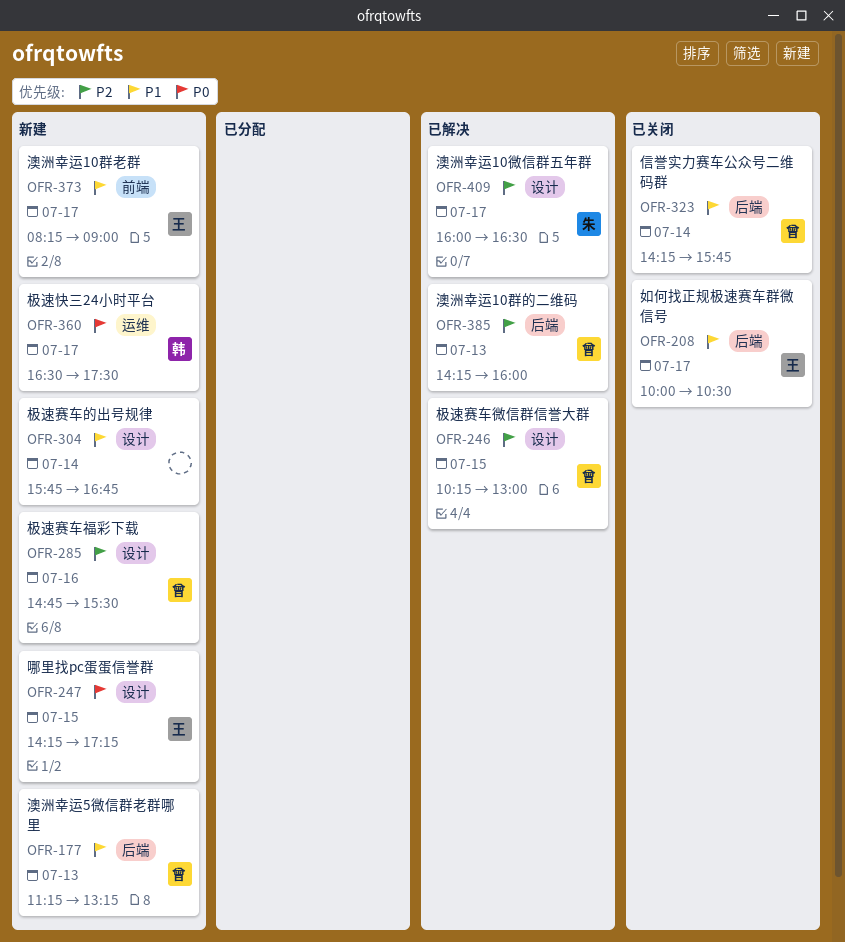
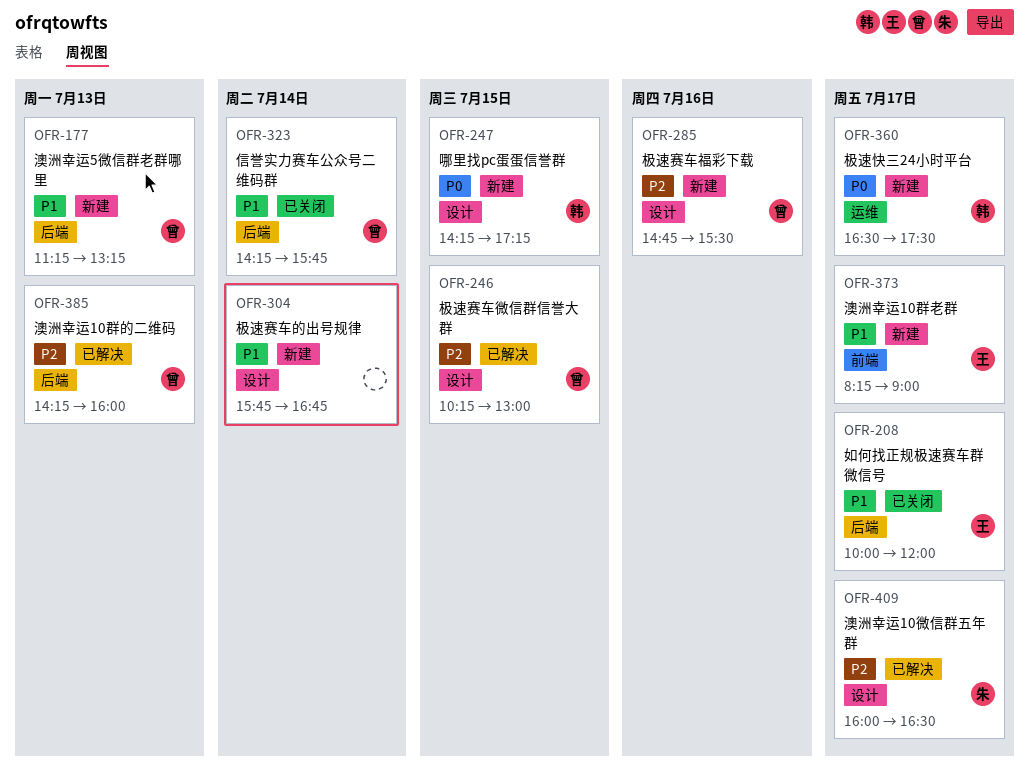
OFR-208, ends: 10:30 -> 12:00
OFR-247, owner: 王 -> 韩

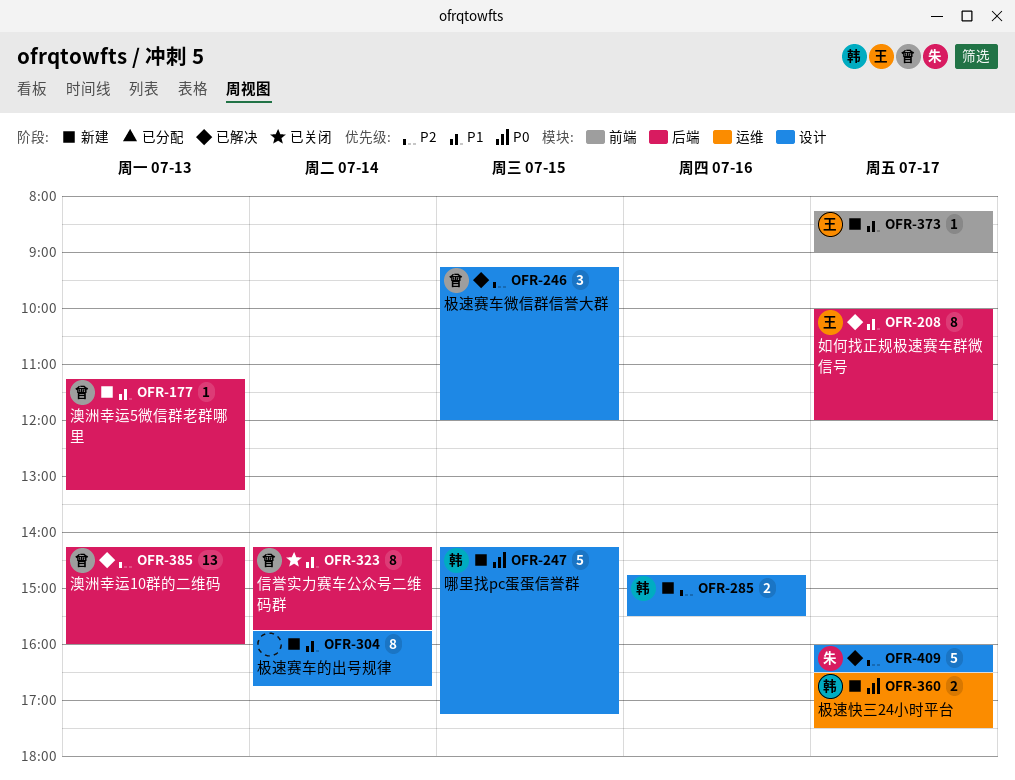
OFR-208, status: 已关闭 -> 已解决
OFR-246, begins: 10:15 -> 09:15
OFR-246, ends: 13:00 -> 12:00
OFR-285, owner: 曾 -> 韩

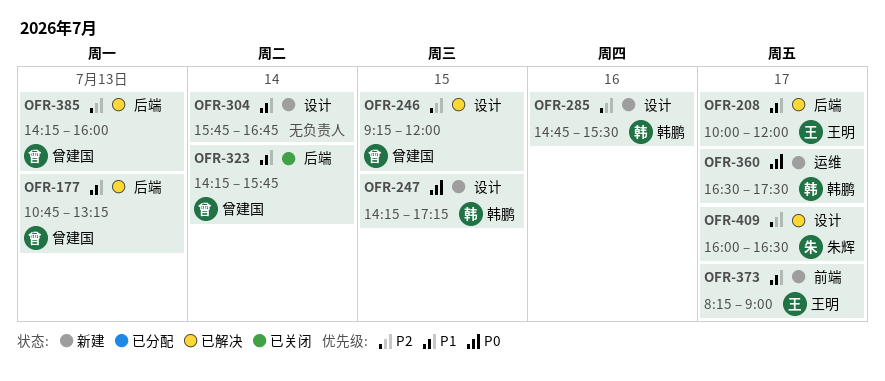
OFR-177, status: 新建 -> 已解决
OFR-177, begins: 11:15 -> 10:45

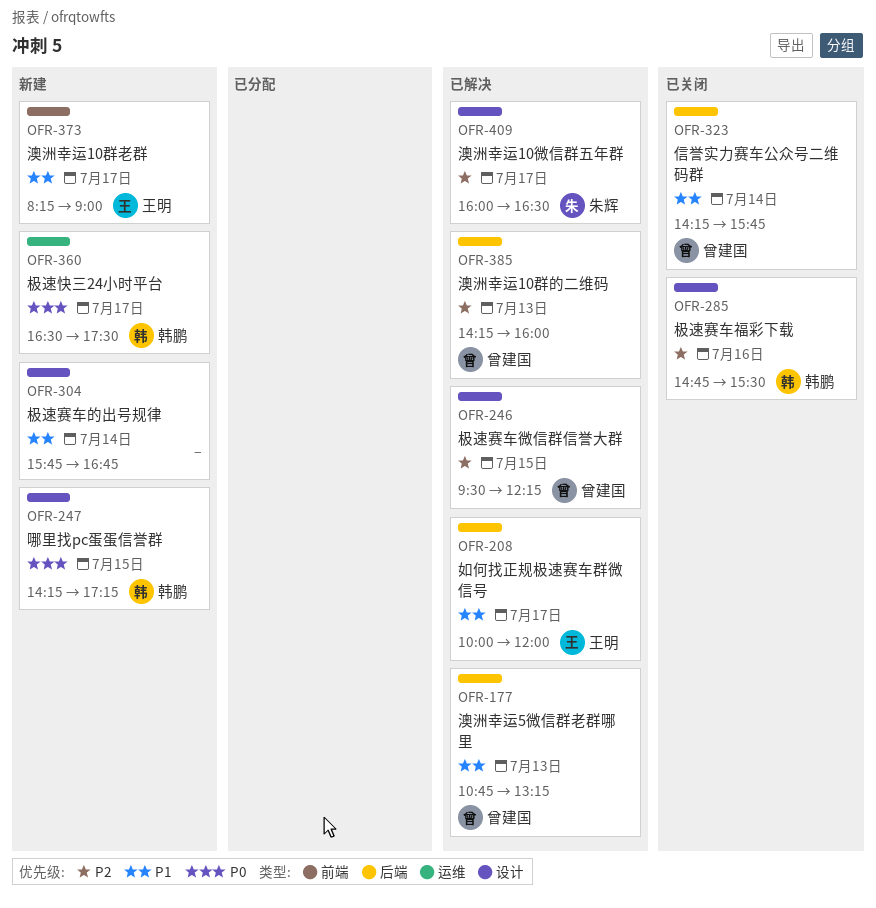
OFR-246, begins: 09:15 -> 09:30
OFR-246, ends: 12:00 -> 12:15
OFR-285, status: 新建 -> 已关闭

